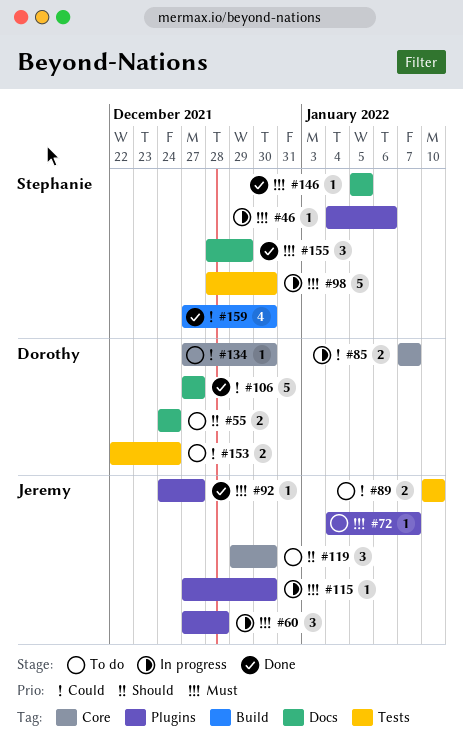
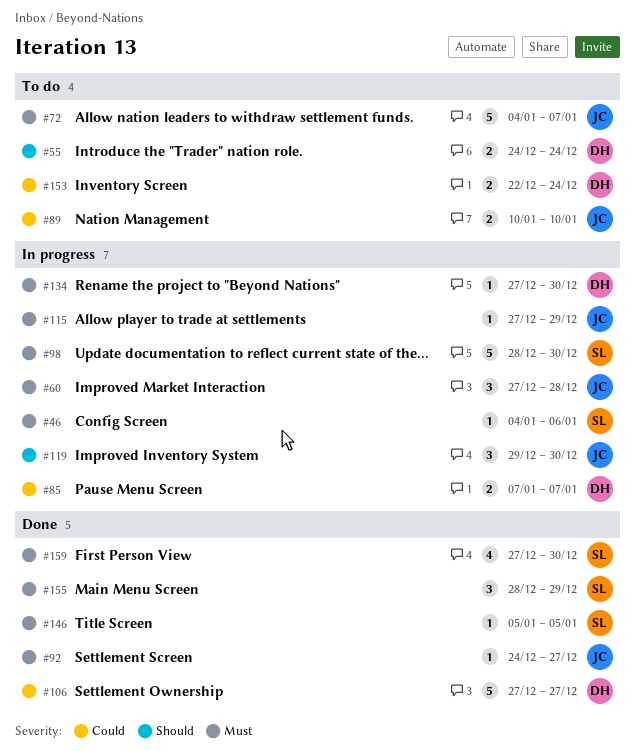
#72, estimate: 1 -> 5
#115, due: Dec 30 -> Dec 29
#119, status: To do -> In progress
#134, status: To do -> In progress
#134, priority: Could -> Must
#159, priority: Could -> Must

